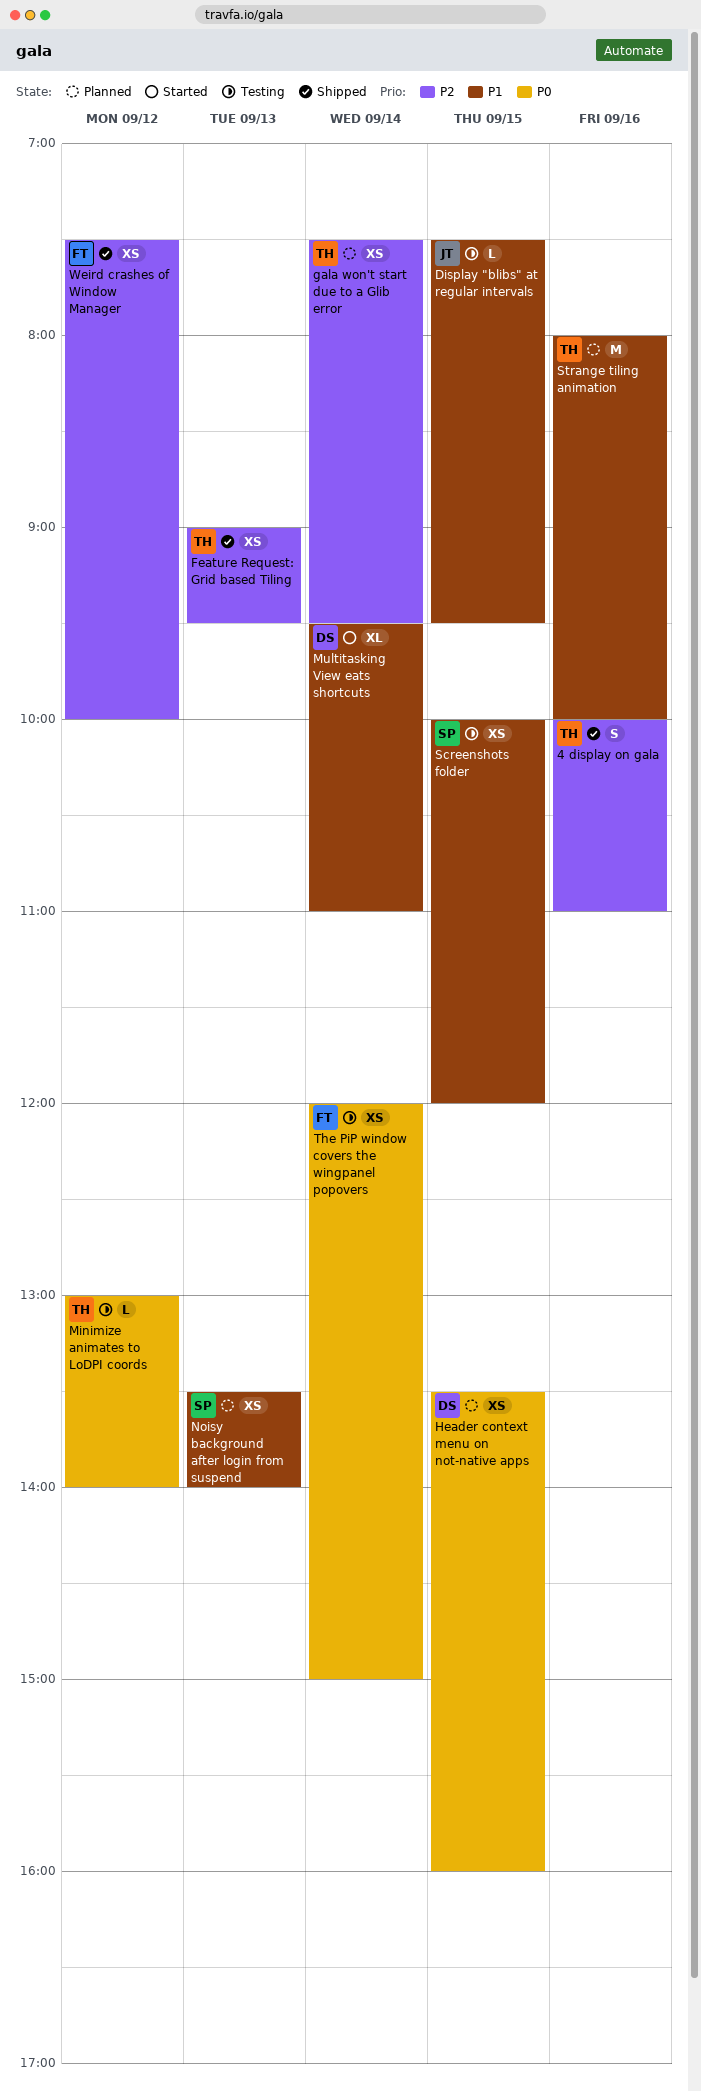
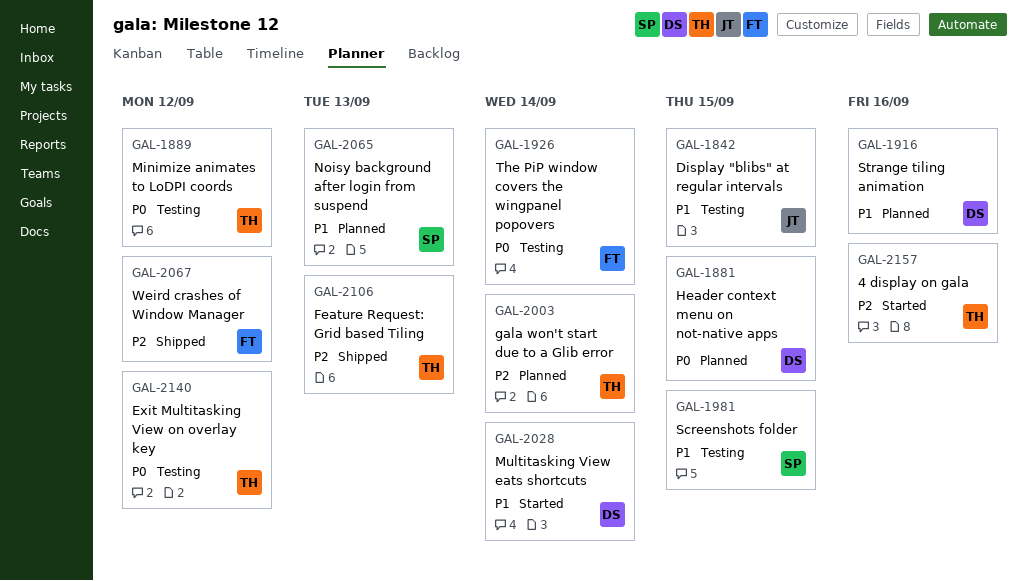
4 display on gala, status: Shipped -> Started
Exit Multitasking View on overlay key: none -> present
Strange tiling animation, owner: TH -> DS

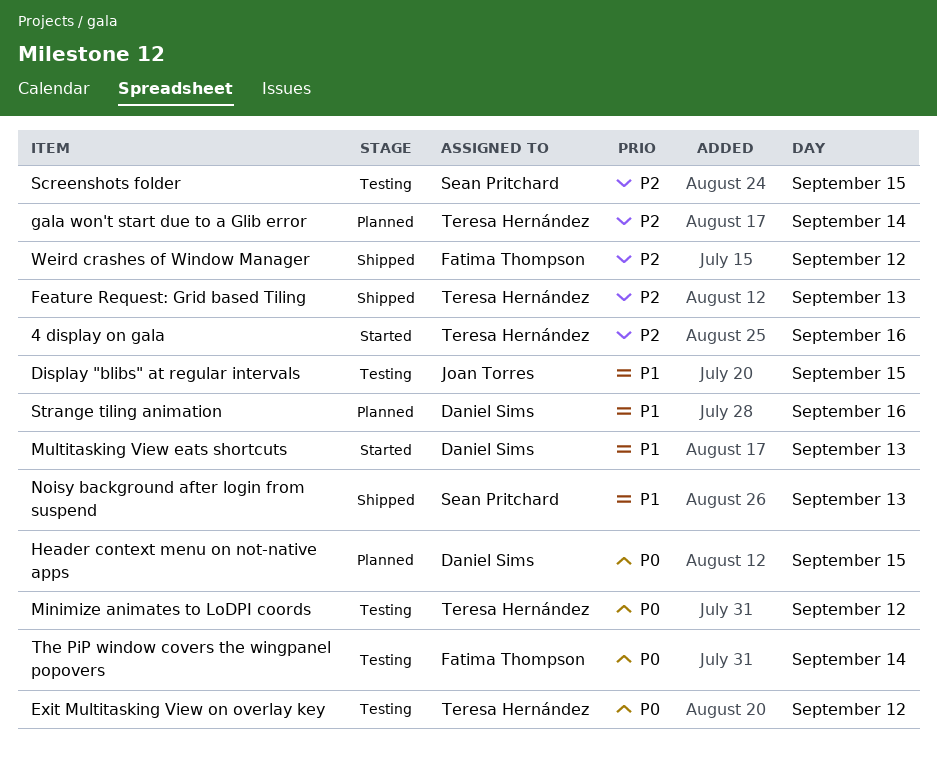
Multitasking View eats shortcuts, day: Sep 14 -> Sep 13
Noisy background after login from suspend, status: Planned -> Shipped
Screenshots folder, priority: P1 -> P2

